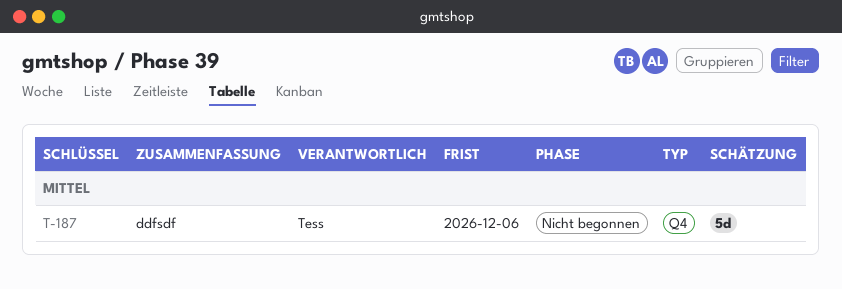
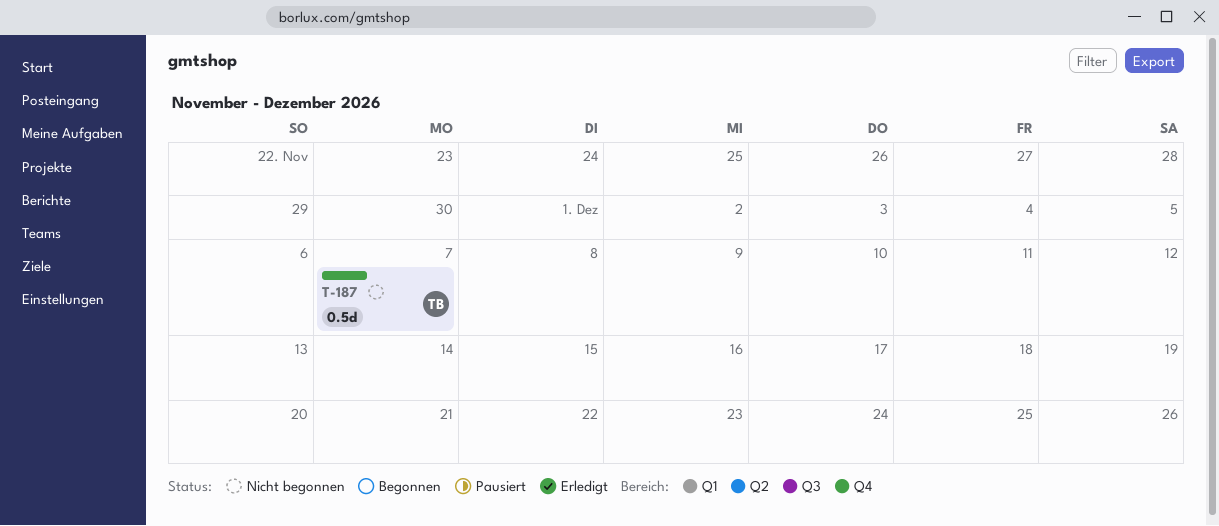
T-187, estimate: 5d -> 0.5d
T-187, due: Dec 6 -> Dec 7

